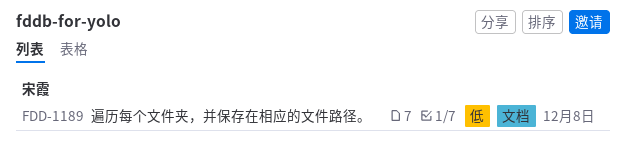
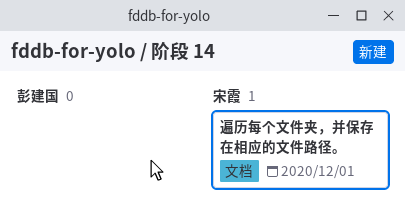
遍历每个文件夹，并保存在相应的文件路径。, due: Dec 8 -> Dec 1

